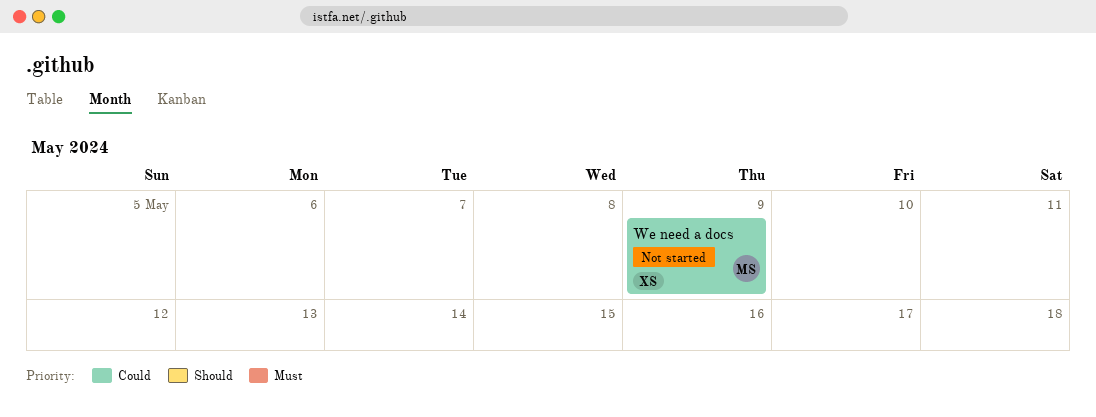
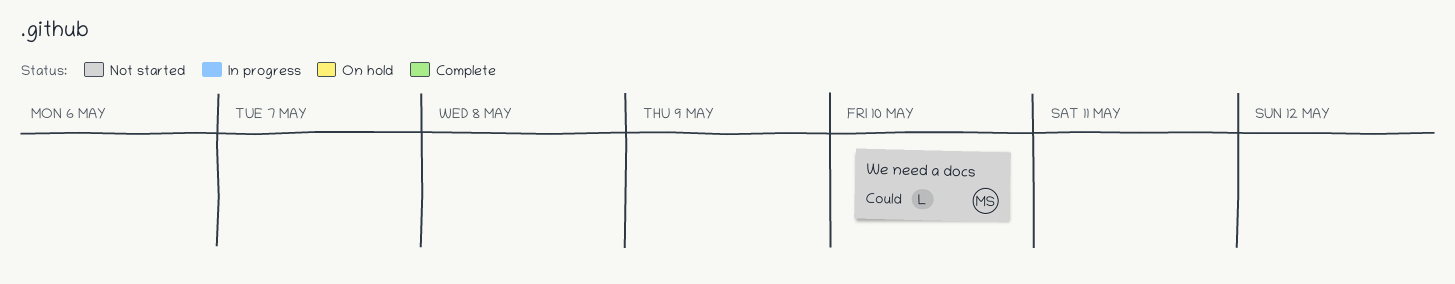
We need a docs, estimate: XS -> L
We need a docs, due: May 9 -> May 10

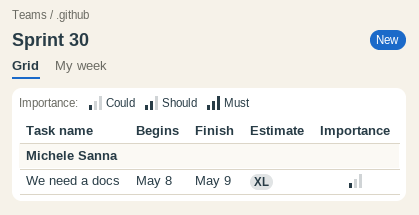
We need a docs, estimate: L -> XL
We need a docs, due: May 10 -> May 9

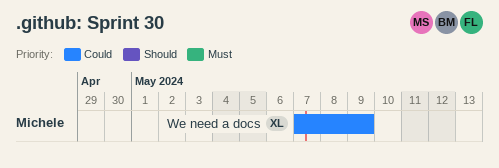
We need a docs, start: May 8 -> May 7

